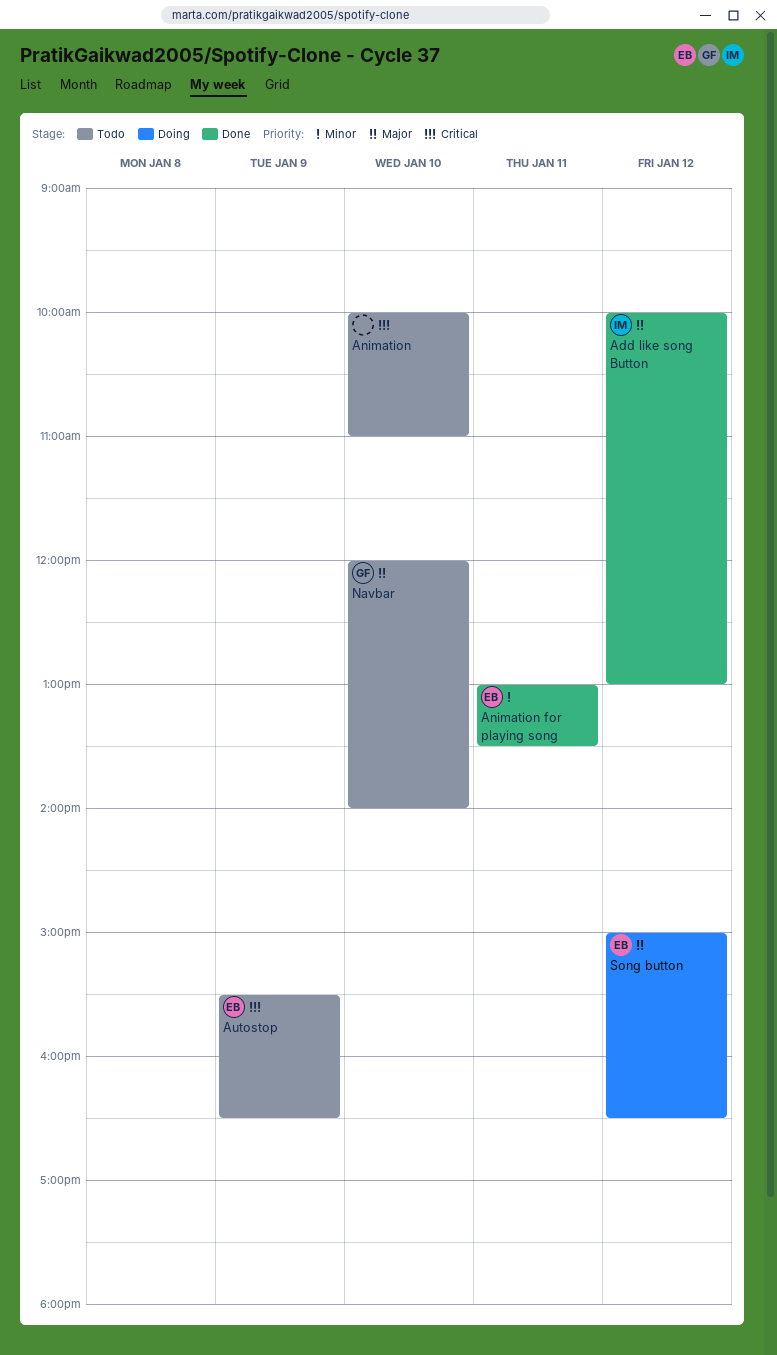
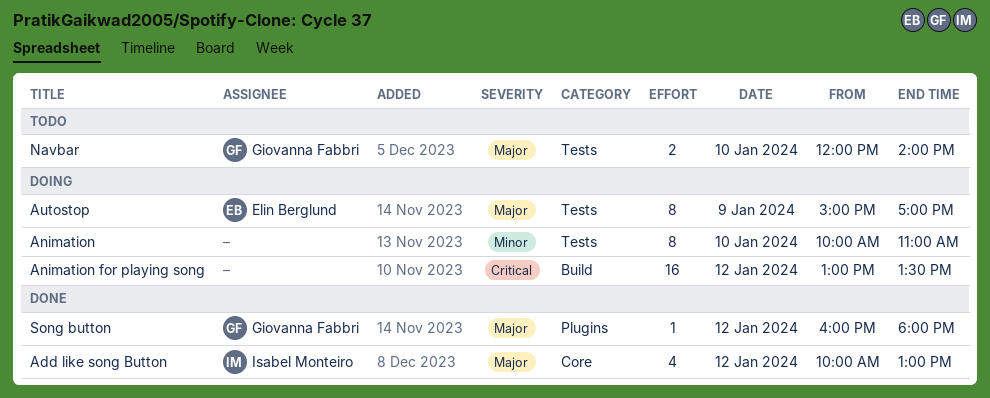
Animation, status: Todo -> Doing
Animation, priority: Critical -> Minor
Animation for playing song, status: Done -> Doing
Animation for playing song, owner: Elin Berglund -> none
Animation for playing song, priority: Minor -> Critical
Animation for playing song, day: Jan 11 -> Jan 12
Autostop, status: Todo -> Doing
Autostop, priority: Critical -> Major
Autostop, begins: 15:30 -> 15:00
Autostop, ends: 16:30 -> 17:00
Song button, status: Doing -> Done
Song button, owner: Elin Berglund -> Giovanna Fabbri
Song button, begins: 15:00 -> 16:00
Song button, ends: 16:30 -> 18:00

